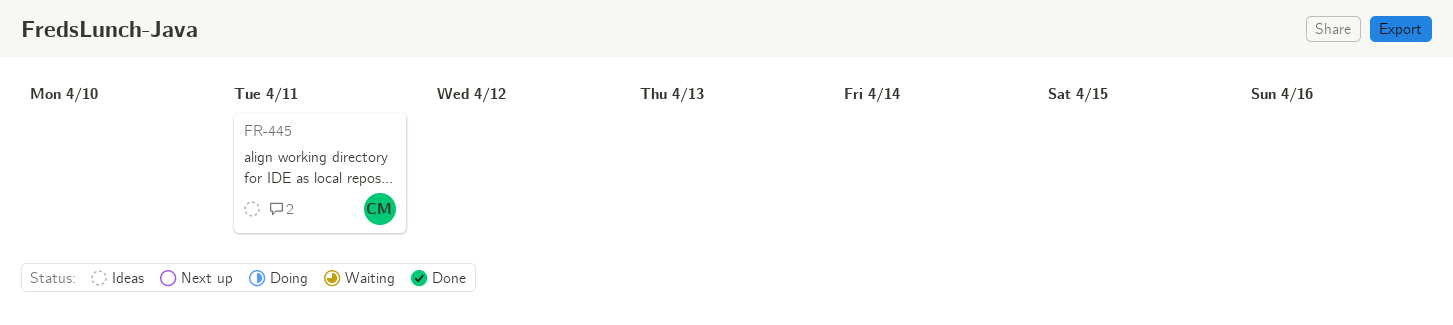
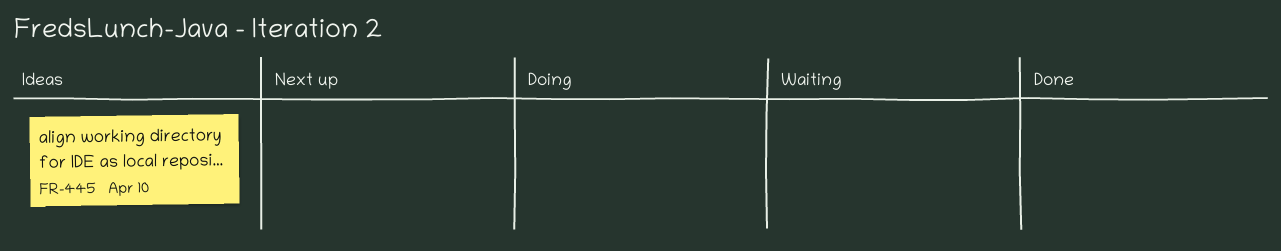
FR-445, due: Apr 11 -> Apr 10

